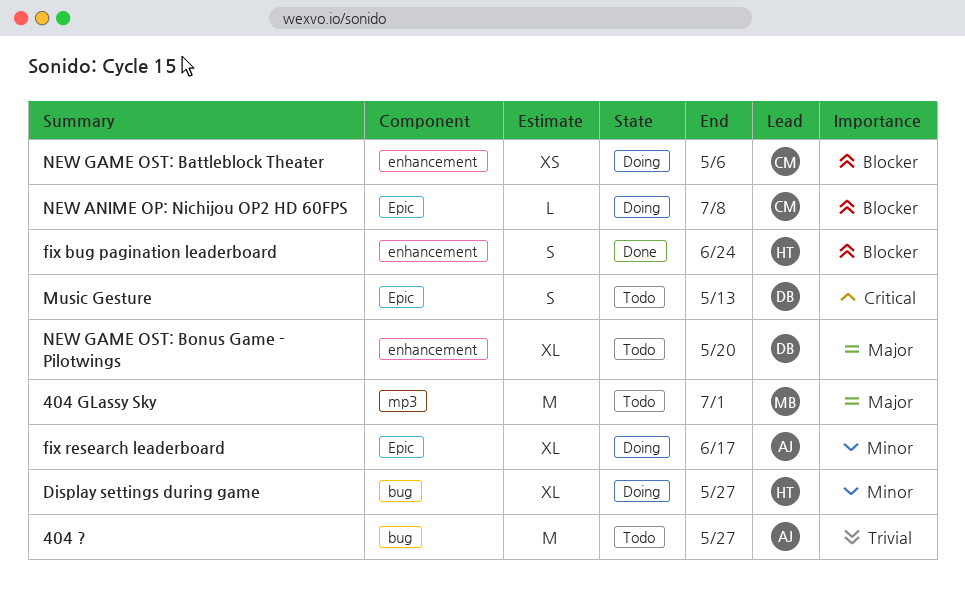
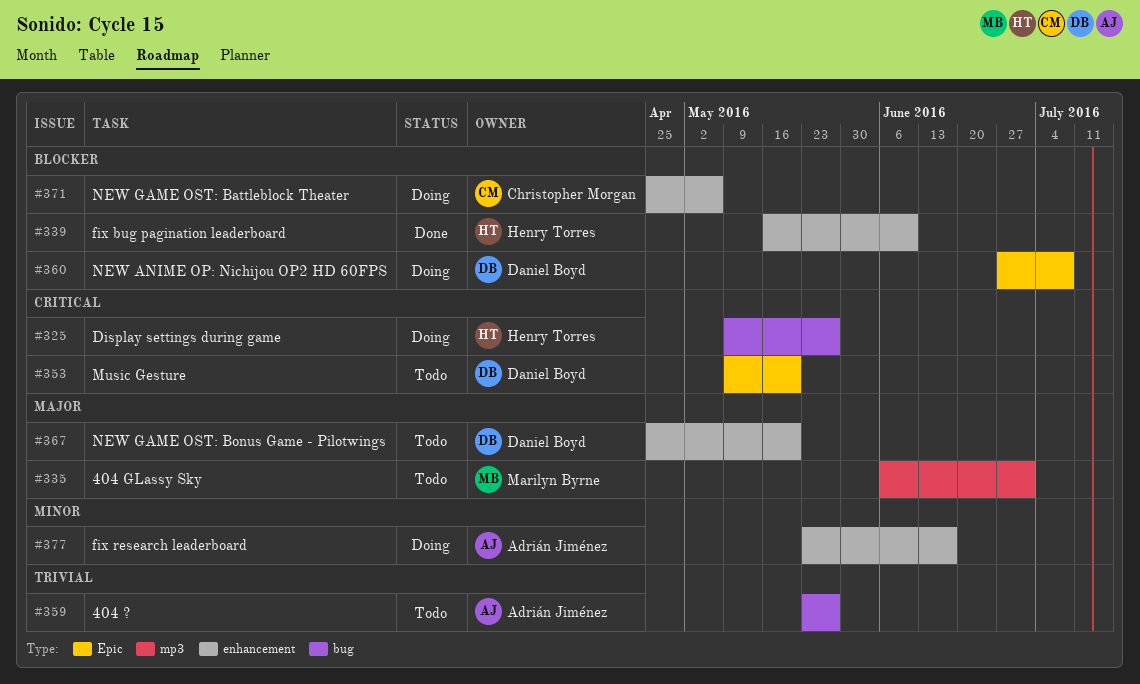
Display settings during game, priority: Minor -> Critical
fix bug pagination leaderboard, due: Jun 24 -> Jun 10
fix research leaderboard, label: Epic -> enhancement
Music Gesture, due: May 13 -> May 20
NEW ANIME OP: Nichijou OP2 HD 60FPS, owner: Christopher Morgan -> Daniel Boyd

